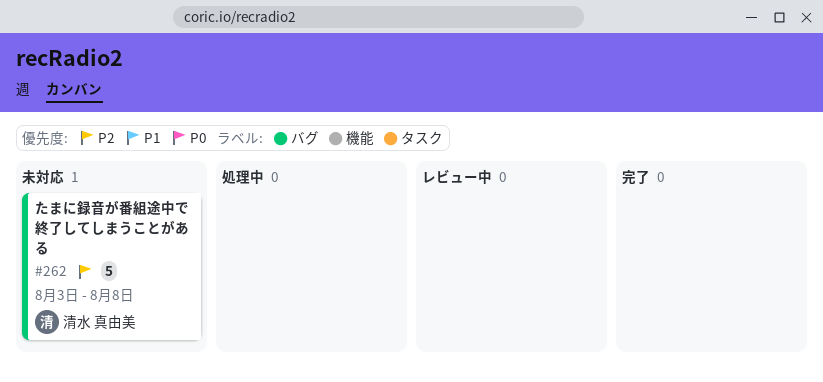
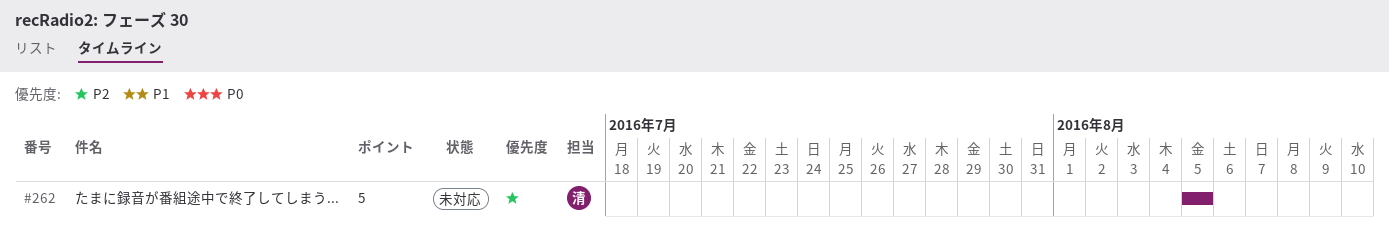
#262, start: Aug 3 -> Aug 5
#262, due: Aug 8 -> Aug 5

